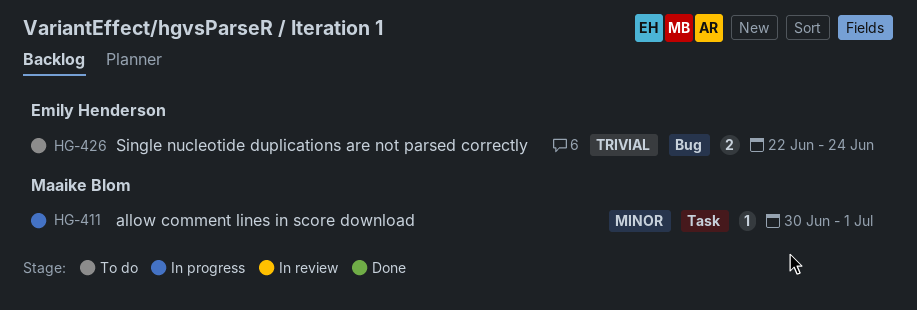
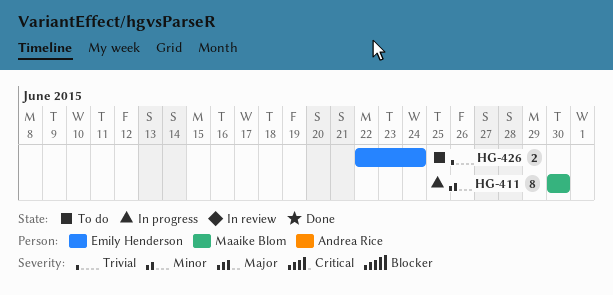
HG-411, estimate: 1 -> 8
HG-411, due: Jul 1 -> Jun 30

